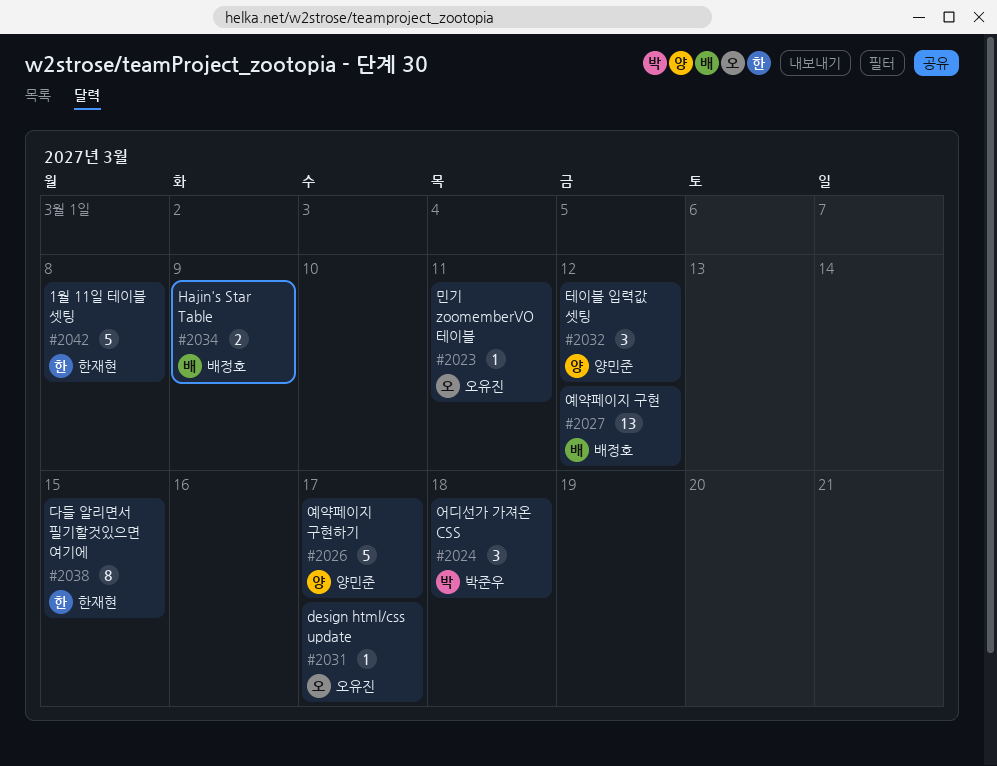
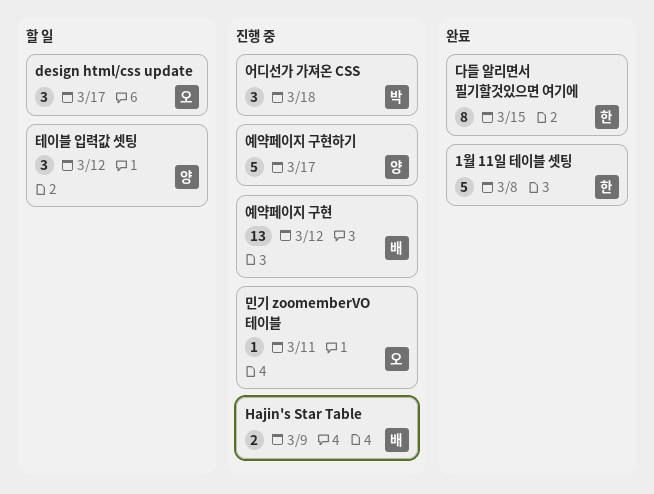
design html/css update, estimate: 1 -> 3

